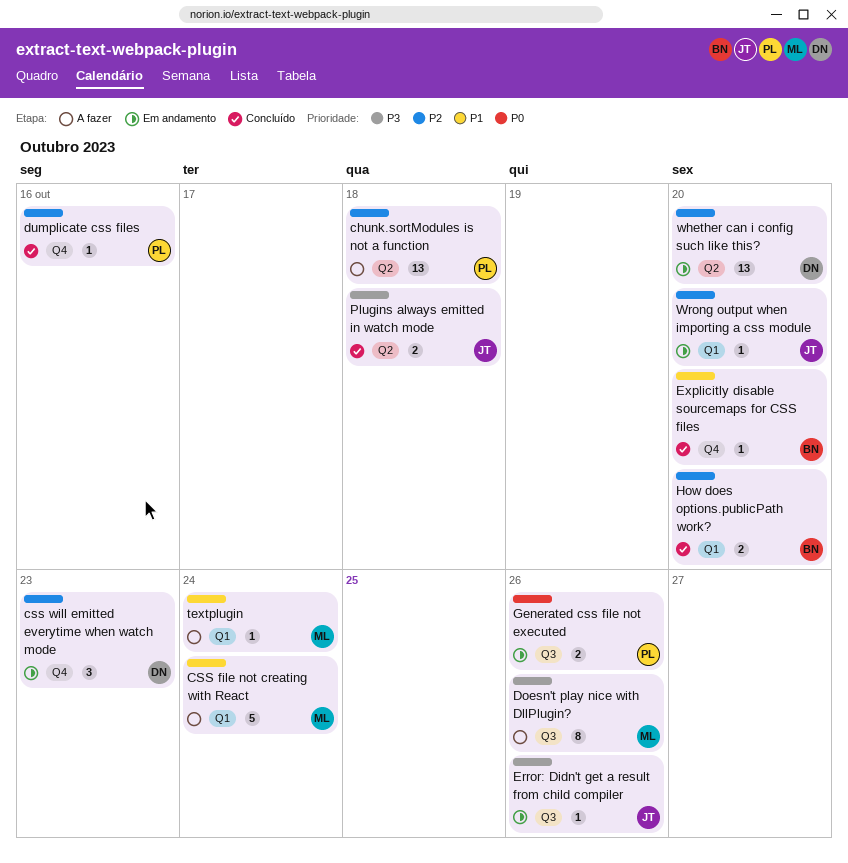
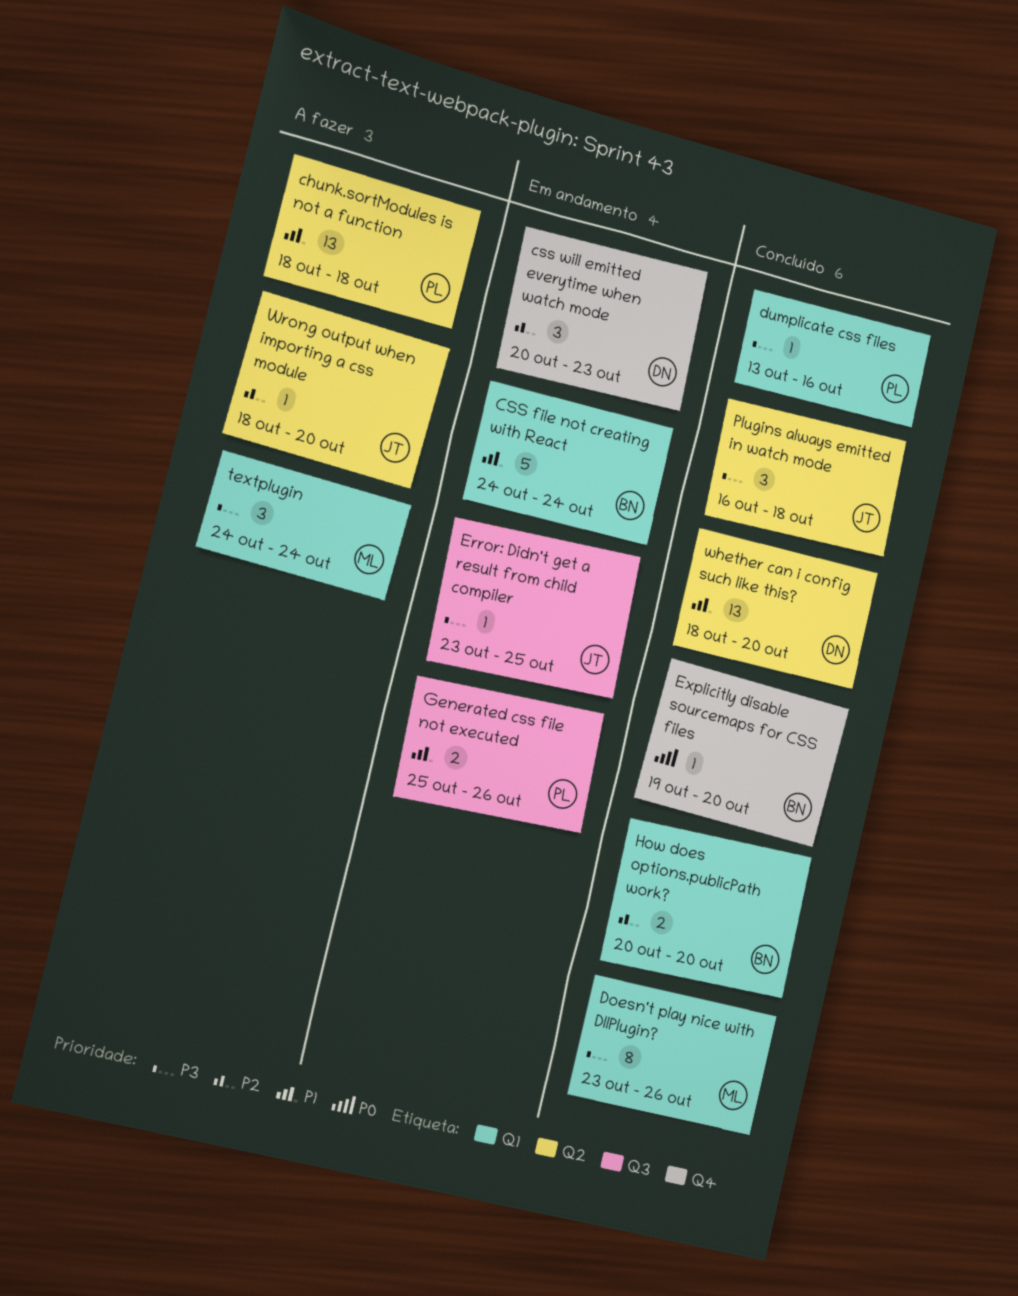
chunk.sortModules is not a function, priority: P2 -> P1
CSS file not creating with React, status: A fazer -> Em andamento
CSS file not creating with React, owner: ML -> BN
Doesn't play nice with DllPlugin?, status: A fazer -> Concluído
Doesn't play nice with DllPlugin?, label: Q3 -> Q1
dumplicate css files, priority: P2 -> P3
dumplicate css files, label: Q4 -> Q1
Error: Didn't get a result from child compiler, due: Oct 26 -> Oct 25
Explicitly disable sourcemaps for CSS files, priority: P1 -> P0
Generated css file not executed, priority: P0 -> P1
Plugins always emitted in watch mode, estimate: 2 -> 3
textplugin, priority: P1 -> P3
textplugin, estimate: 1 -> 3
whether can i config such like this?, status: Em andamento -> Concluído
whether can i config such like this?, priority: P2 -> P1
Wrong output when importing a css module, status: Em andamento -> A fazer
Wrong output when importing a css module, label: Q1 -> Q2

